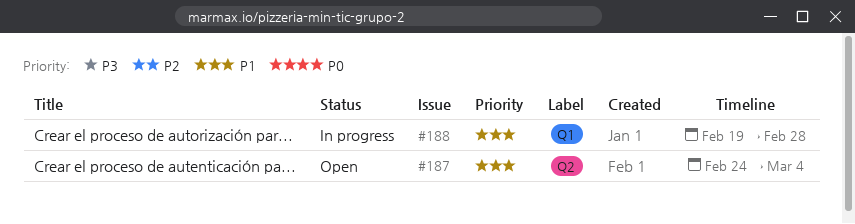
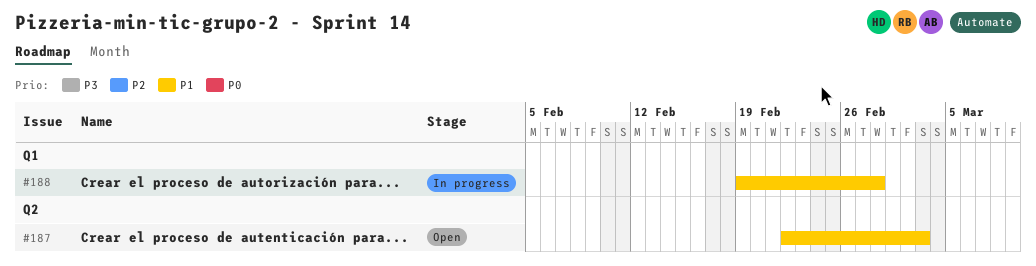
#187, start: Feb 24 -> Feb 22
#187, due: Mar 4 -> Mar 3

